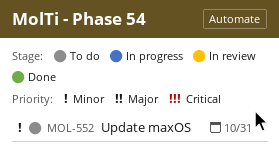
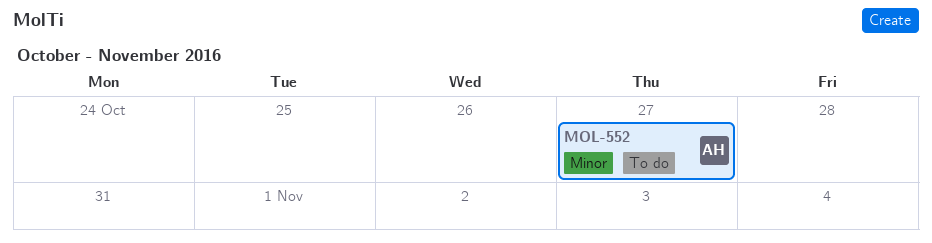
MOL-552, due: Oct 31 -> Oct 27

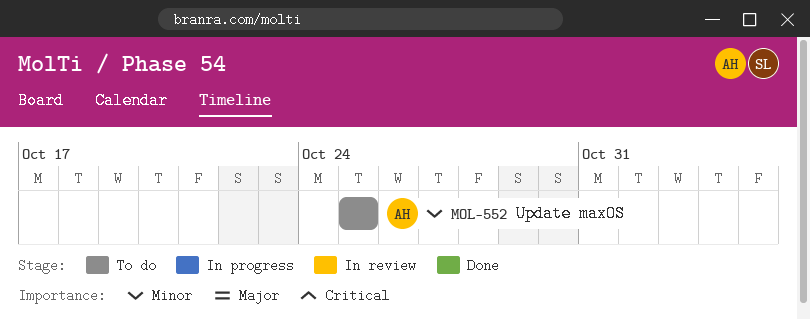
MOL-552, due: Oct 27 -> Oct 25

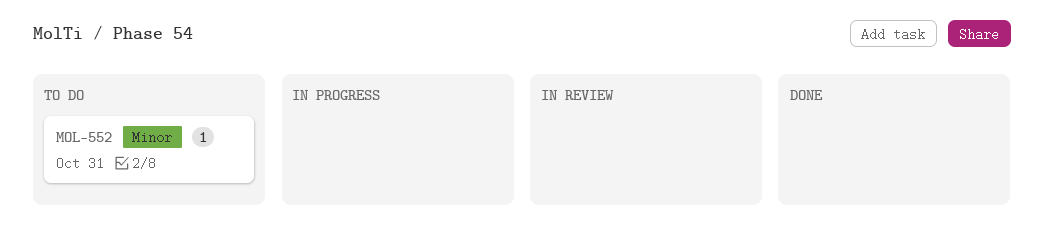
MOL-552, due: Oct 25 -> Oct 31

